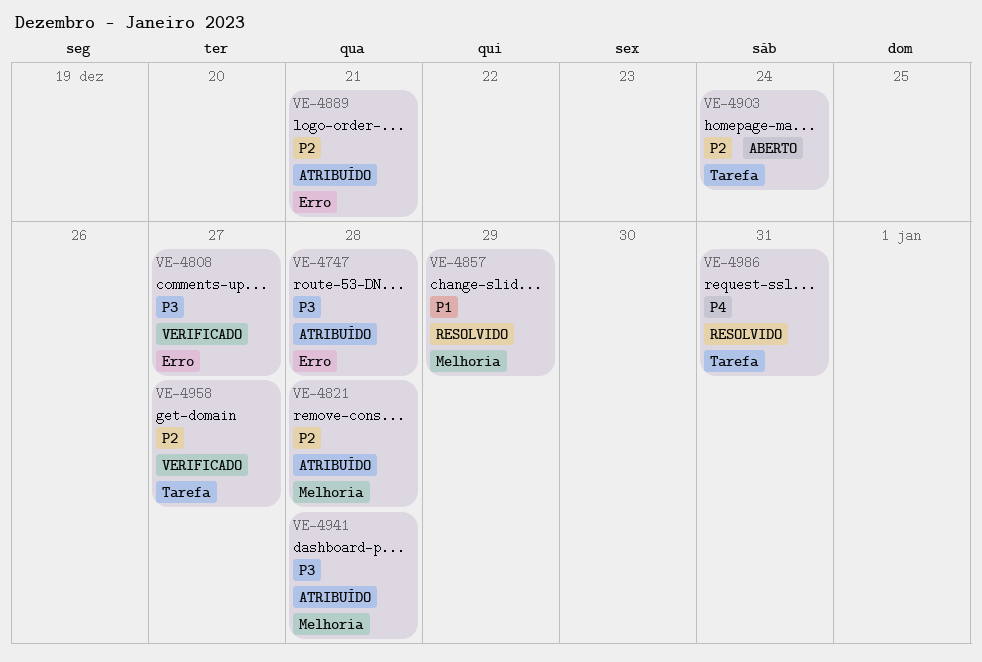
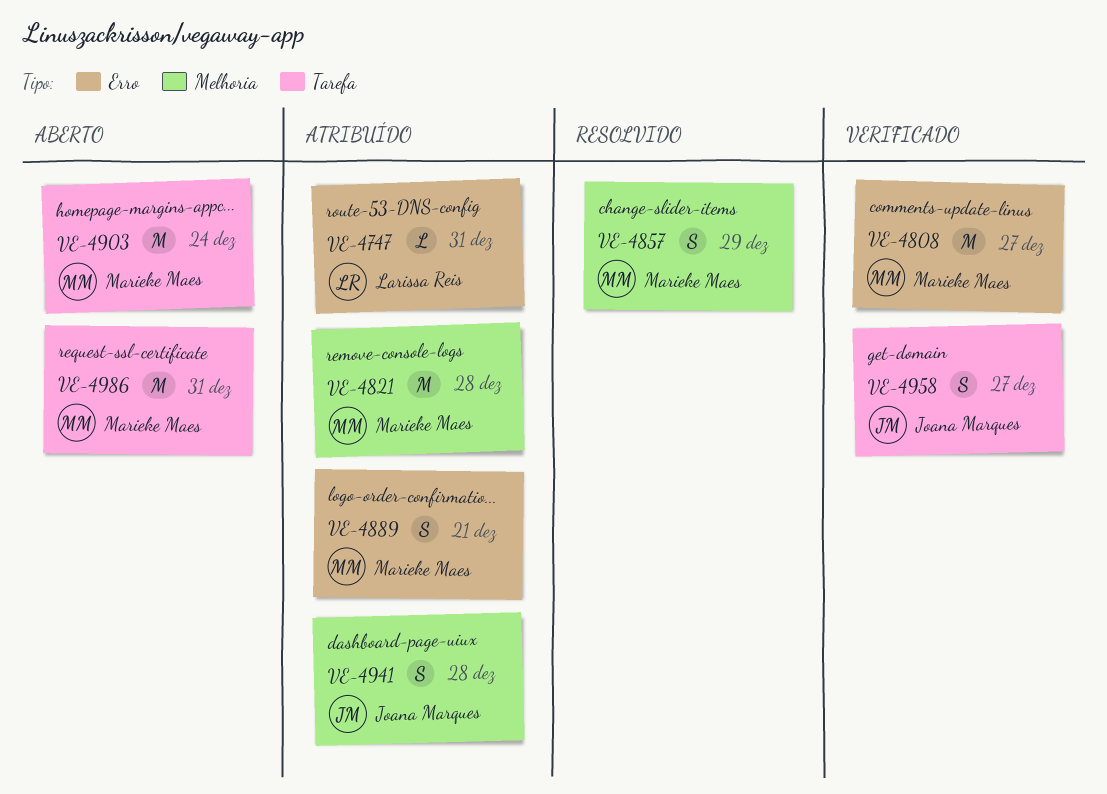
VE-4747, due: Dec 28 -> Dec 31
VE-4986, status: Resolvido -> Aberto

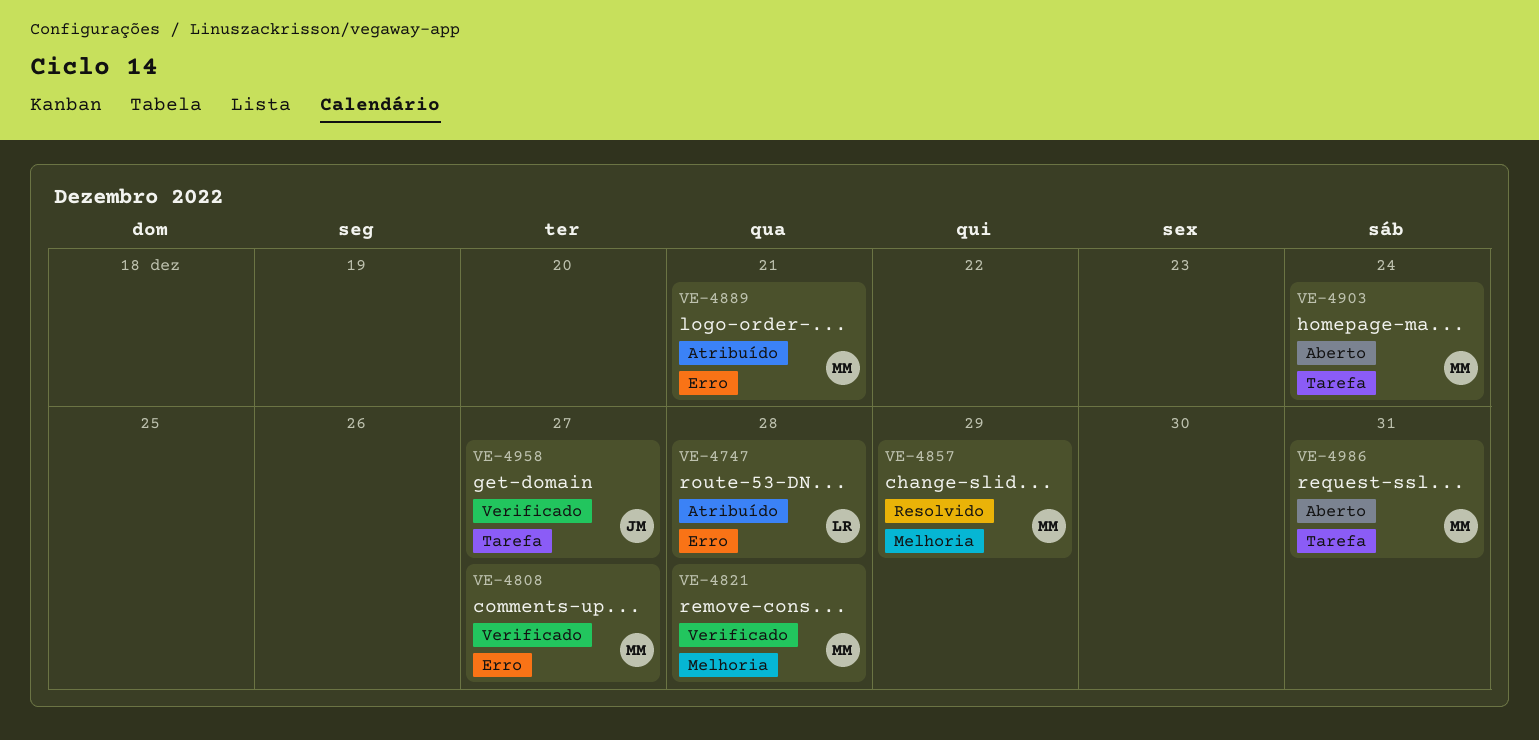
VE-4747, due: Dec 31 -> Dec 28
VE-4821, status: Atribuído -> Verificado
VE-4941: present -> none

